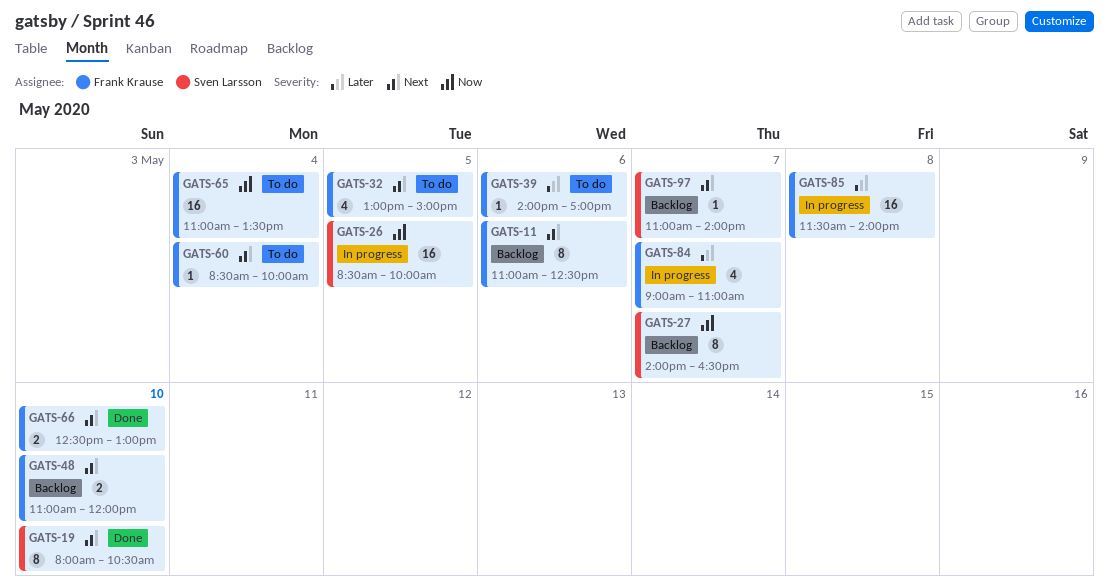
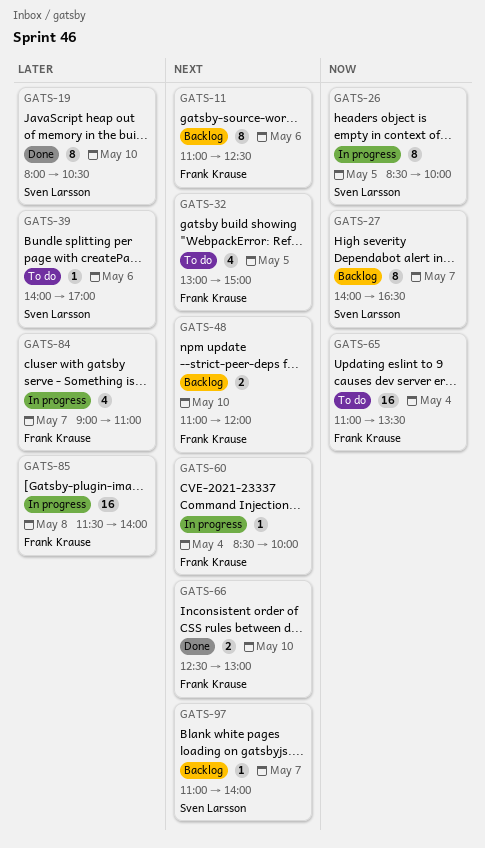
GATS-19, priority: Next -> Later
GATS-26, estimate: 16 -> 8
GATS-39, owner: Frank Krause -> Sven Larsson
GATS-60, status: To do -> In progress

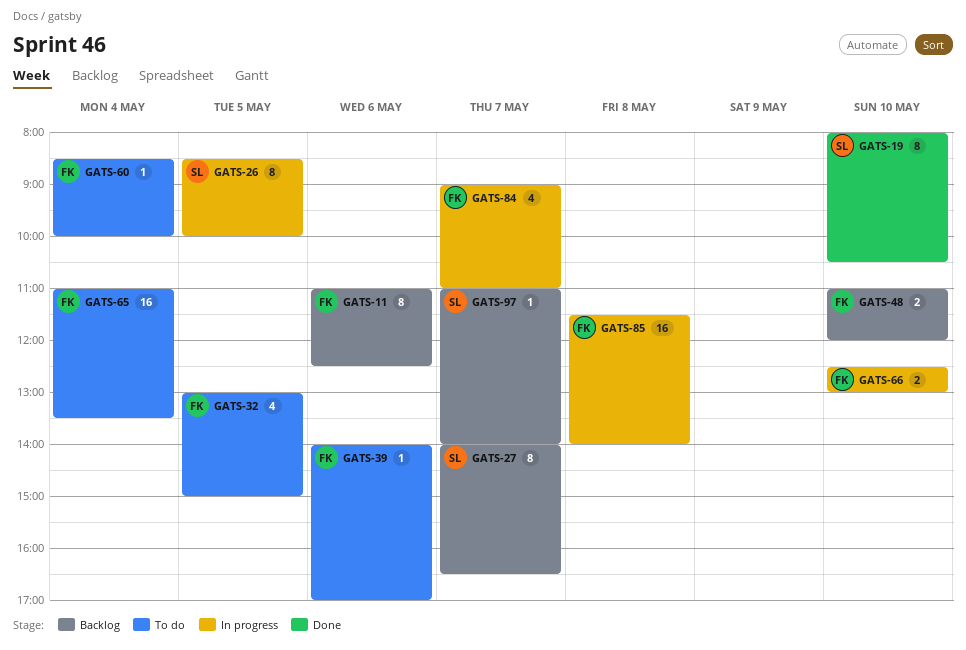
GATS-39, owner: Sven Larsson -> Frank Krause
GATS-60, status: In progress -> To do
GATS-66, status: Done -> In progress

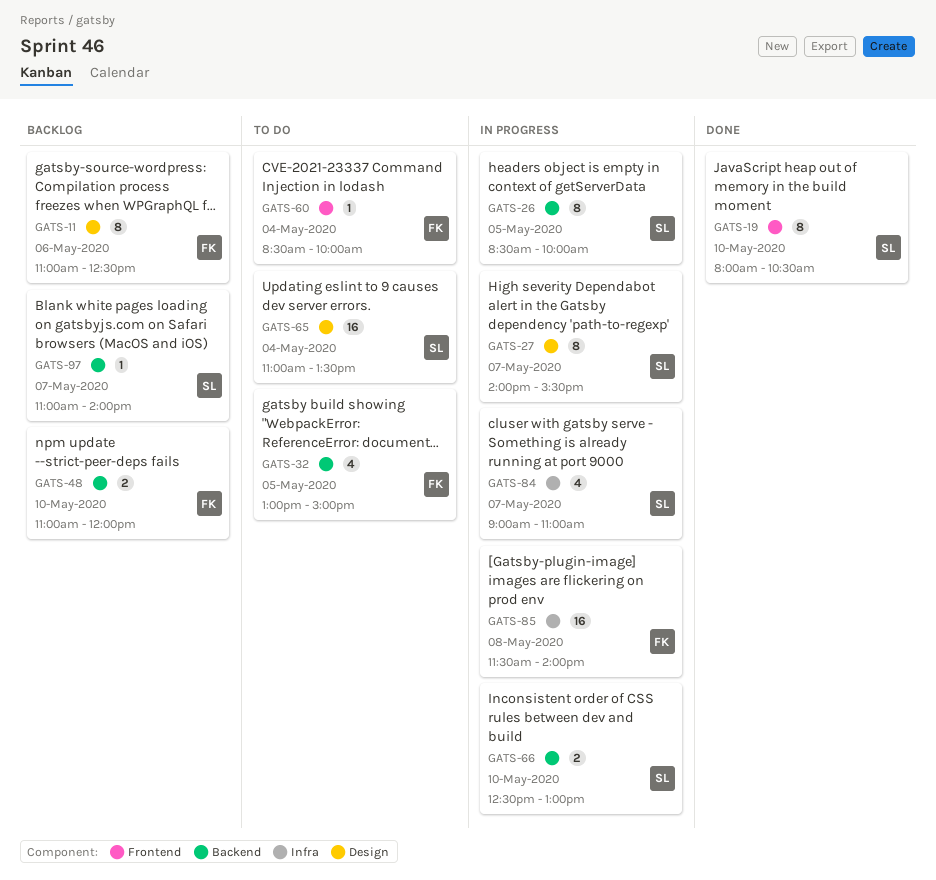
GATS-27, status: Backlog -> In progress
GATS-27, ends: 16:30 -> 15:30
GATS-39: present -> none
GATS-65, owner: FK -> SL
GATS-66, owner: FK -> SL
GATS-84, owner: FK -> SL

